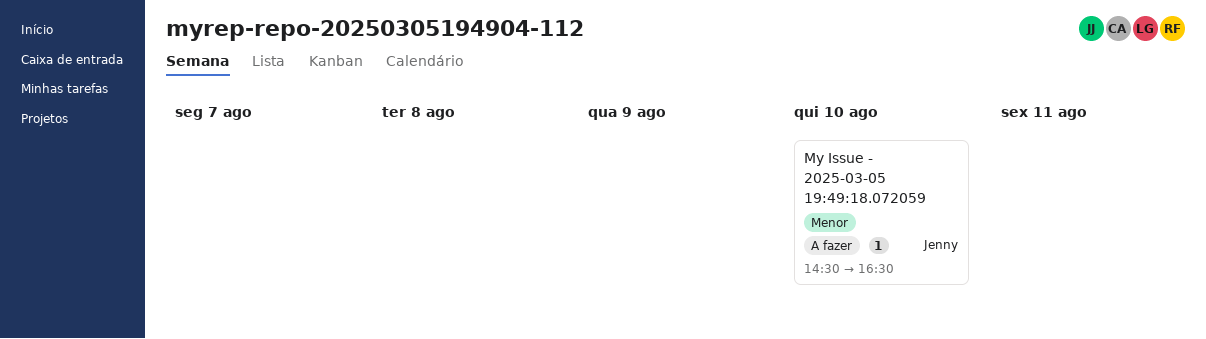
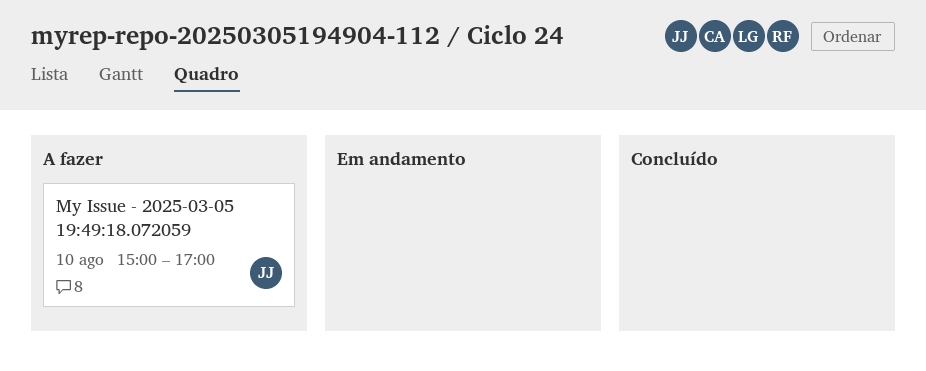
My Issue - 2025-03-05 19:49:18.072059, begins: 14:30 -> 15:00
My Issue - 2025-03-05 19:49:18.072059, ends: 16:30 -> 17:00

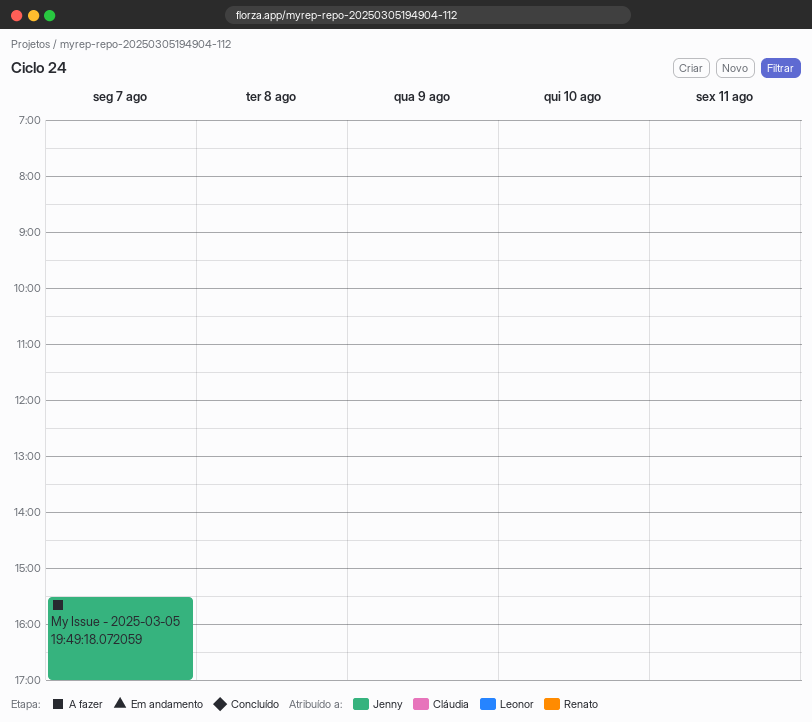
My Issue - 2025-03-05 19:49:18.072059, day: Aug 10 -> Aug 7
My Issue - 2025-03-05 19:49:18.072059, begins: 15:00 -> 15:30

